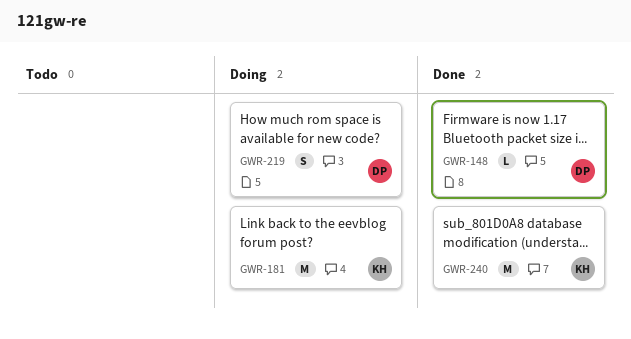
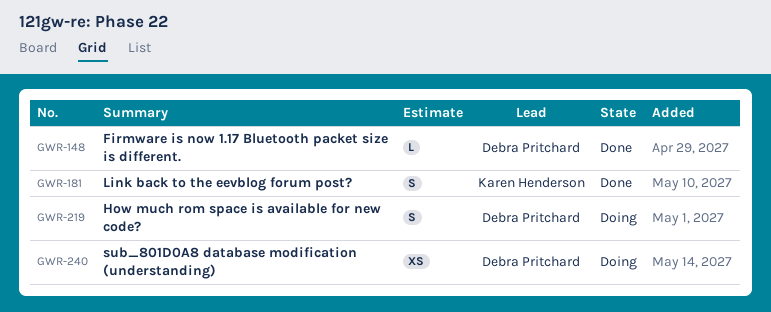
GWR-181, status: Doing -> Done
GWR-181, estimate: M -> S
GWR-240, status: Done -> Doing
GWR-240, owner: Karen Henderson -> Debra Pritchard
GWR-240, estimate: M -> XS

